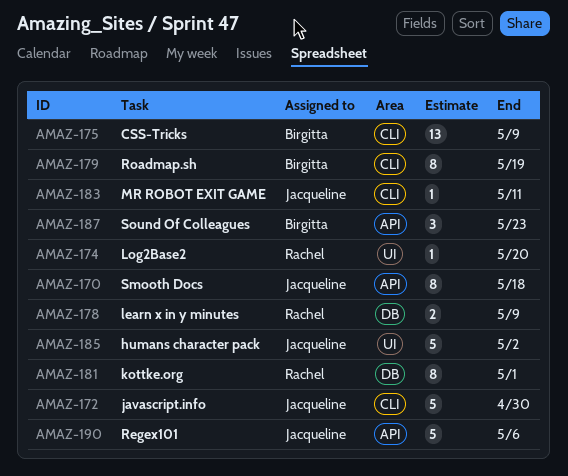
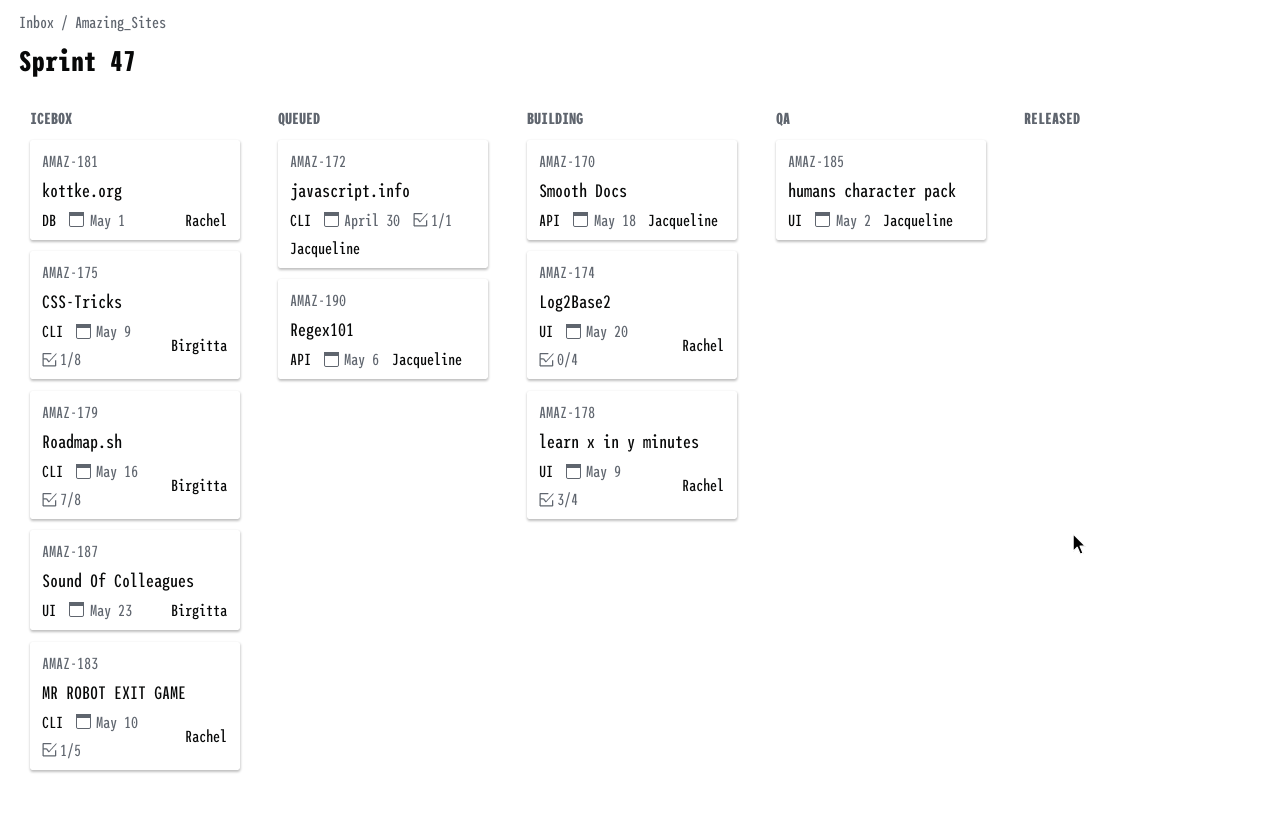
AMAZ-178, label: DB -> UI
AMAZ-179, due: May 19 -> May 16
AMAZ-183, owner: Jacqueline -> Rachel
AMAZ-183, due: May 11 -> May 10
AMAZ-187, label: API -> UI

